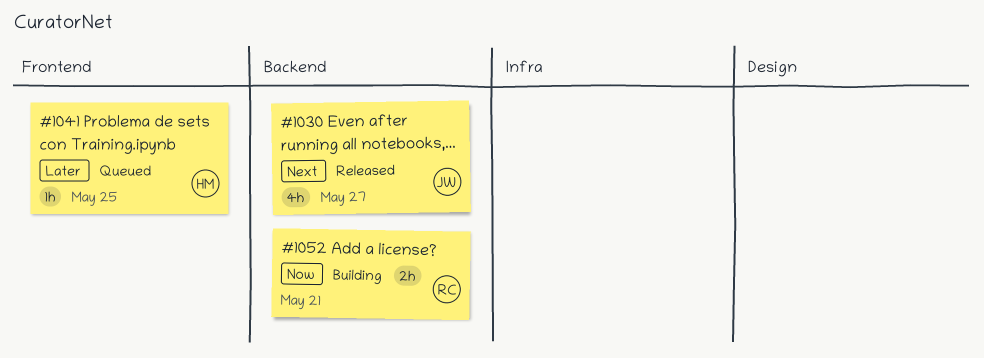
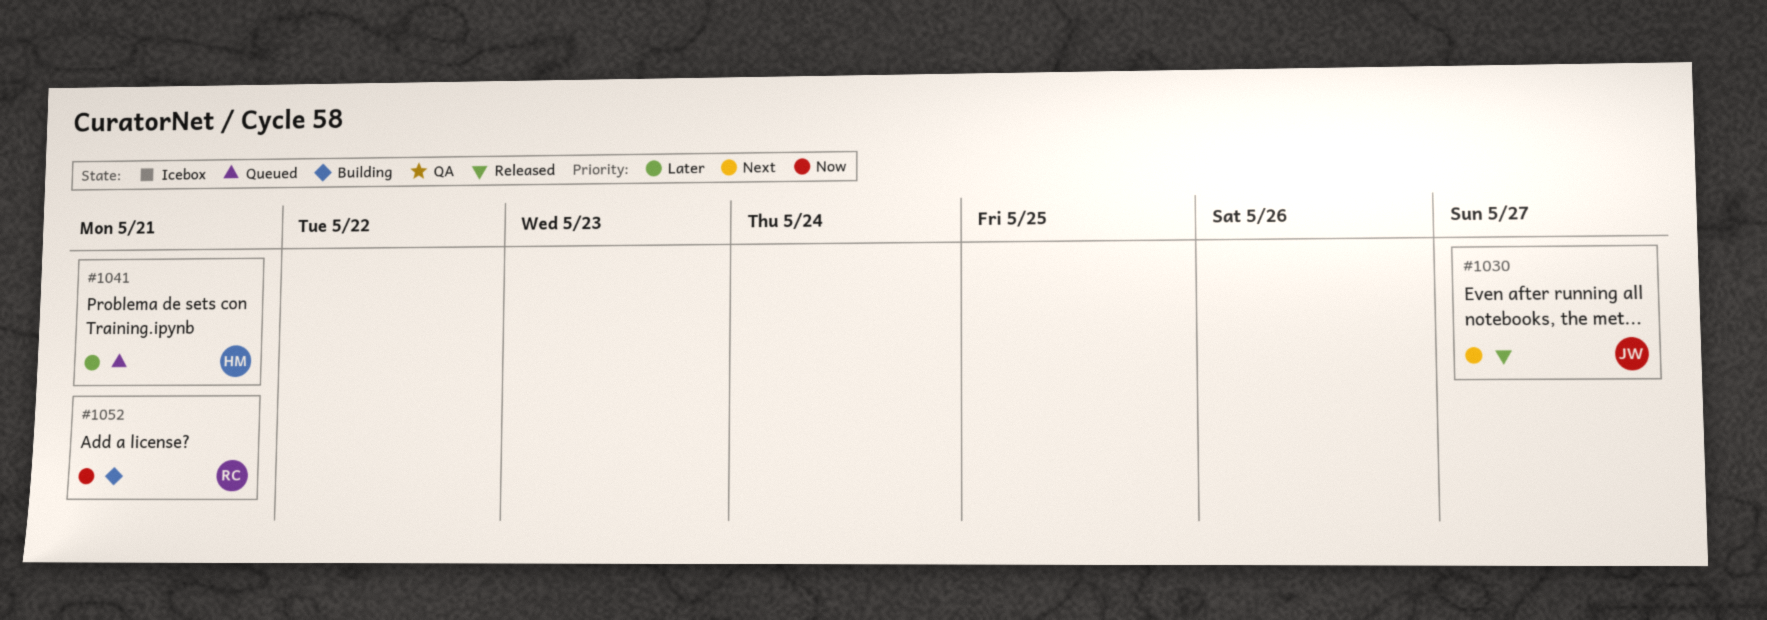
#1041, due: May 25 -> May 21

